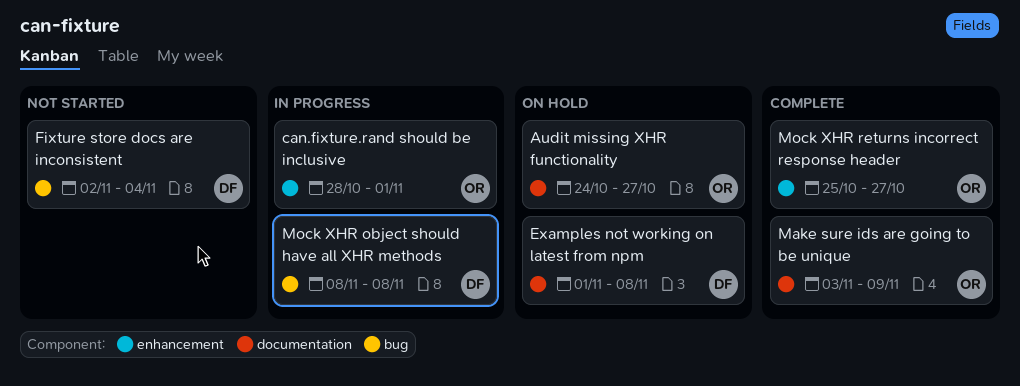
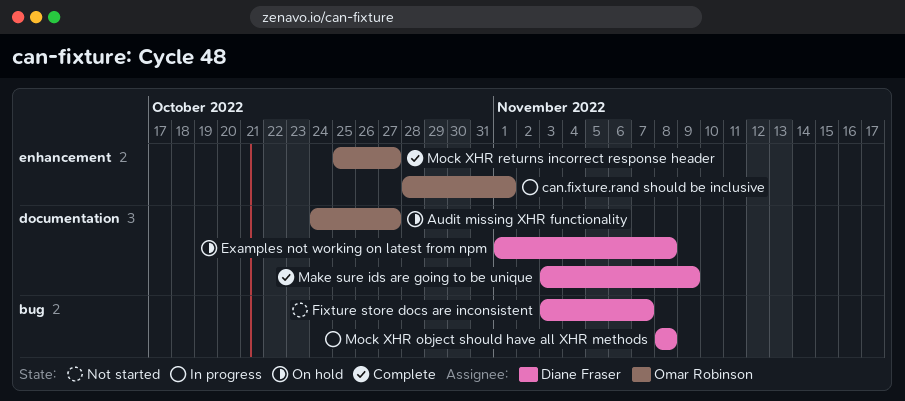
Fixture store docs are inconsistent, start: Nov 2 -> Nov 3
Fixture store docs are inconsistent, due: Nov 4 -> Nov 7
Make sure ids are going to be unique, owner: Omar Robinson -> Diane Fraser

